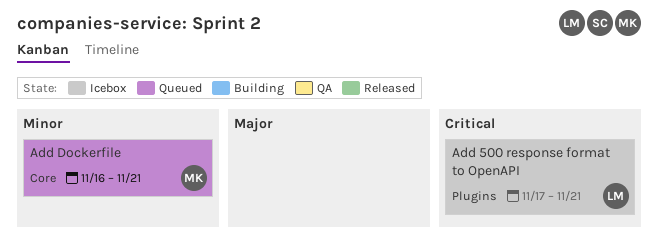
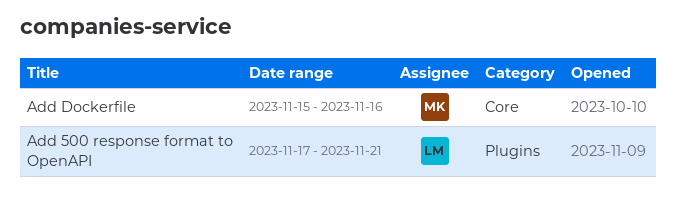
Add Dockerfile, start: Nov 16 -> Nov 15
Add Dockerfile, due: Nov 21 -> Nov 16

